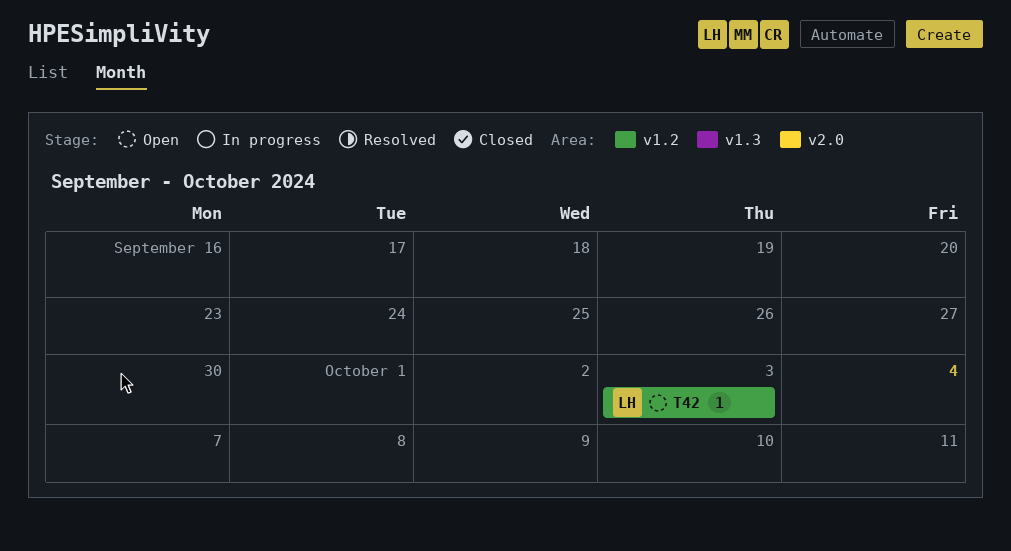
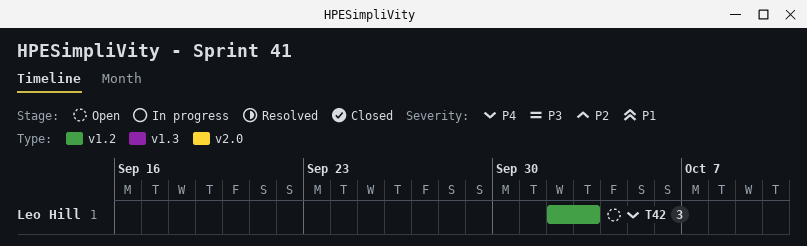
T42, estimate: 1 -> 3
T42, start: Oct 3 -> Oct 2

